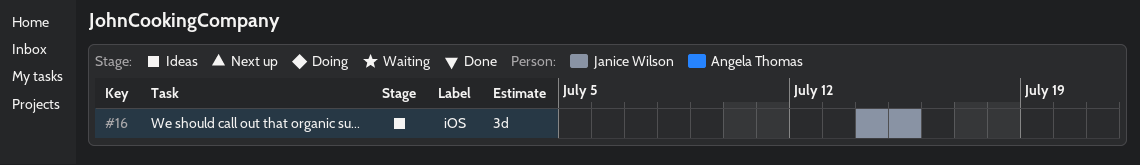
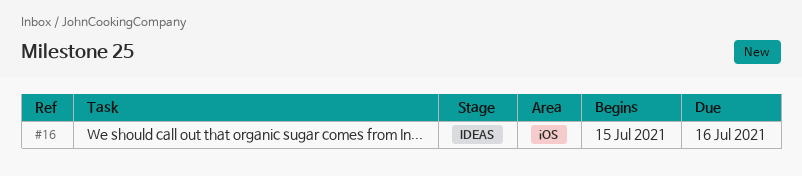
#16, start: Jul 14 -> Jul 15
#16, due: Jul 15 -> Jul 16

